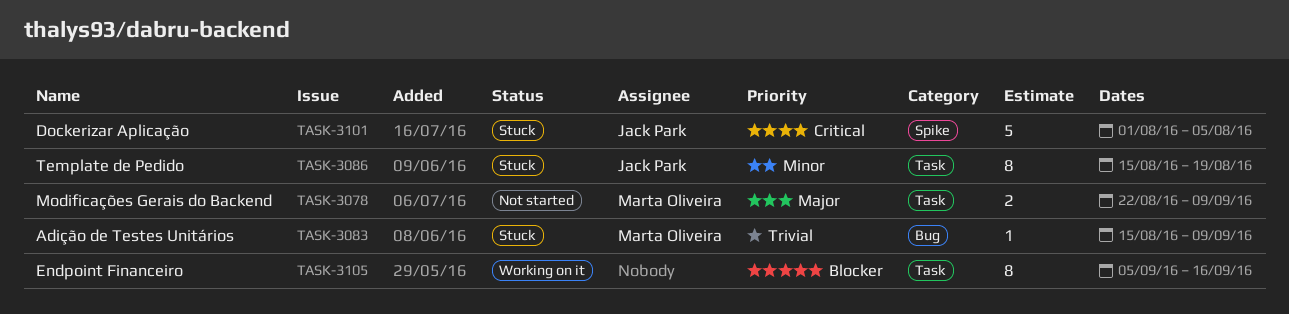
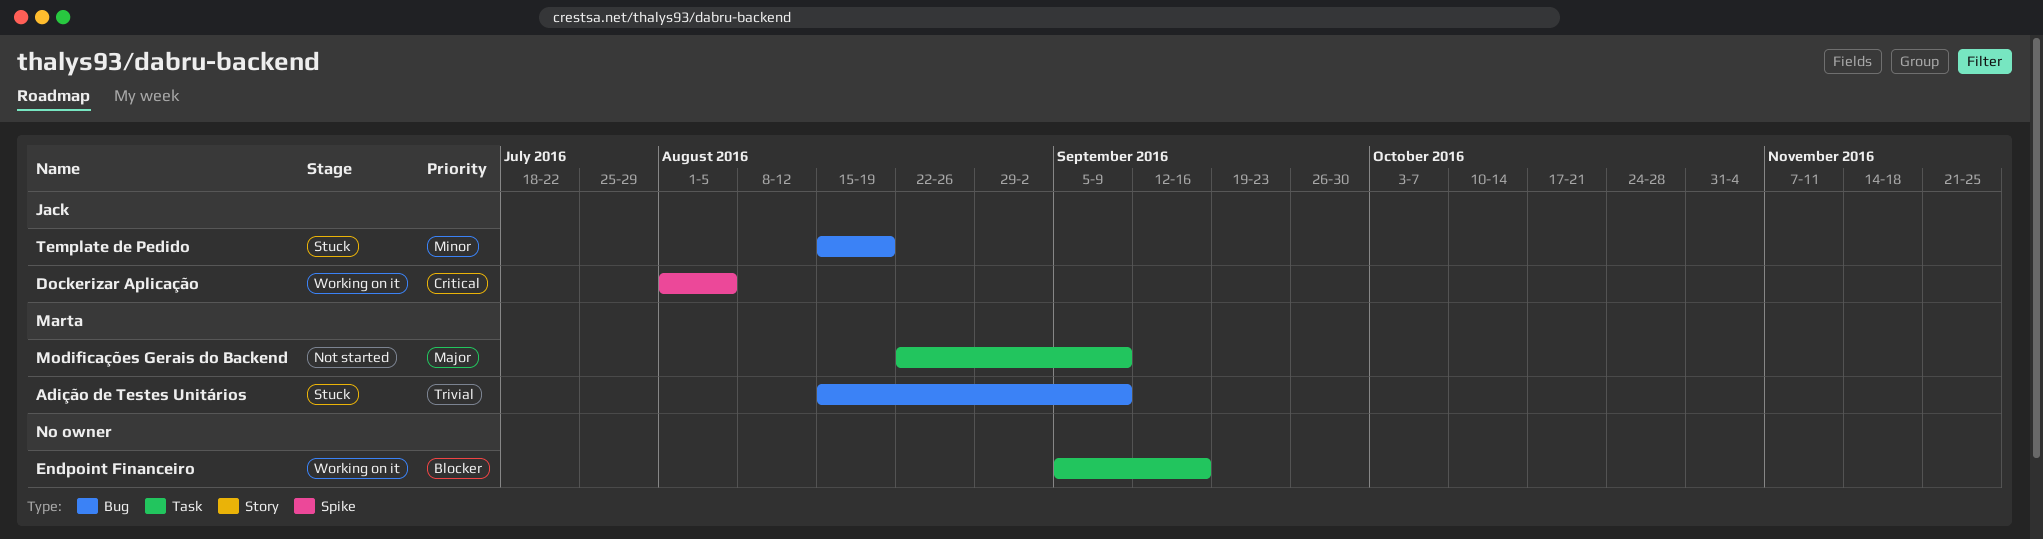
Dockerizar Aplicação, status: Stuck -> Working on it
Template de Pedido, label: Task -> Bug

